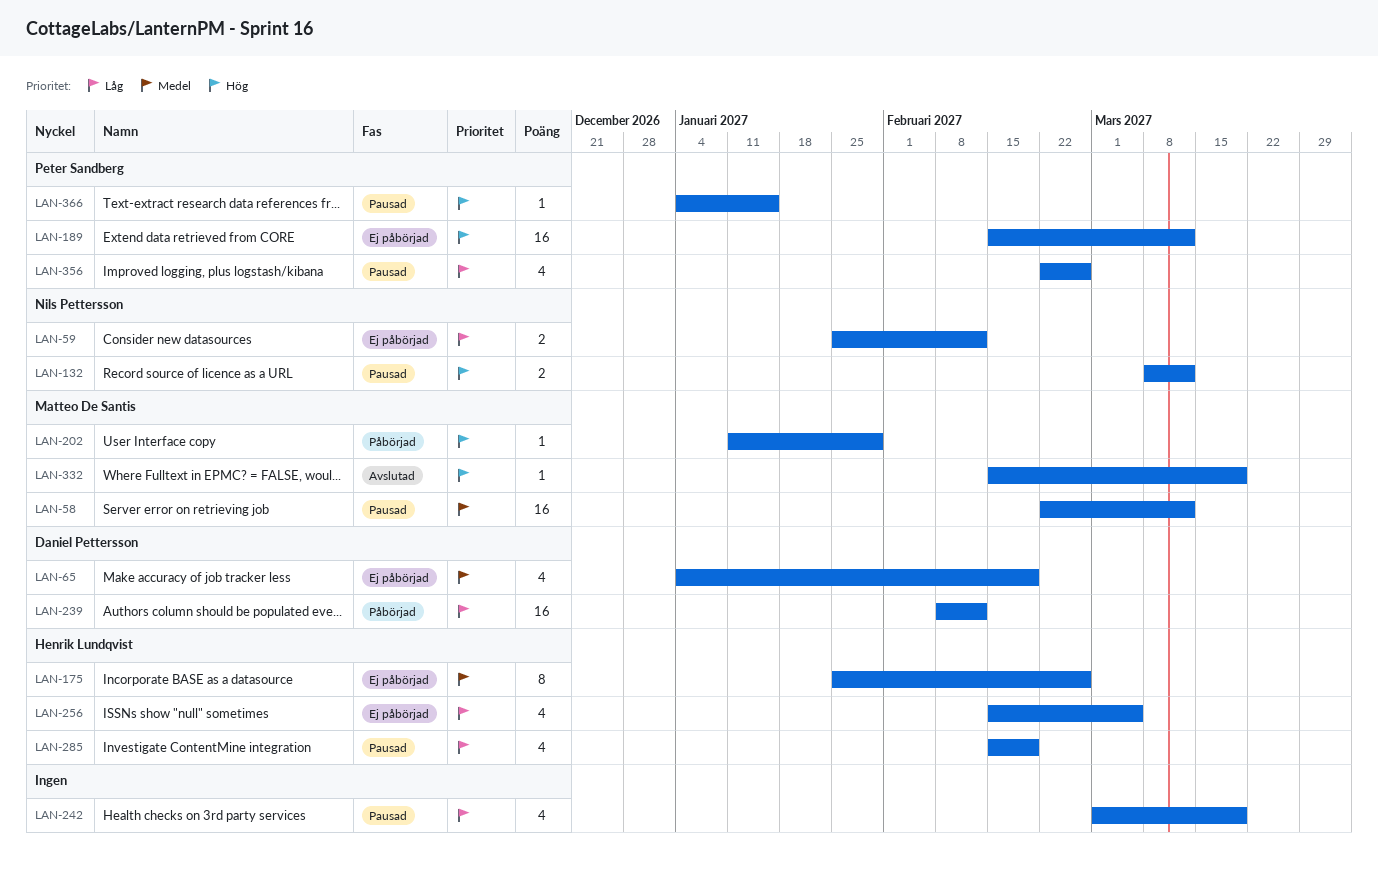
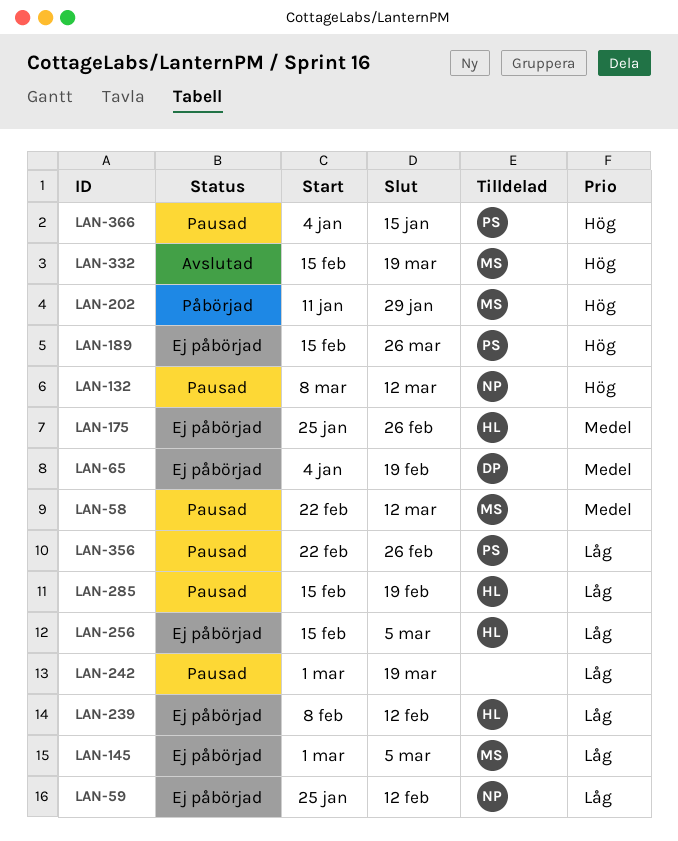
LAN-145: none -> present
LAN-189, due: Mar 12 -> Mar 26
LAN-239, status: Påbörjad -> Ej påbörjad
LAN-239, owner: Daniel Pettersson -> Henrik Lundqvist

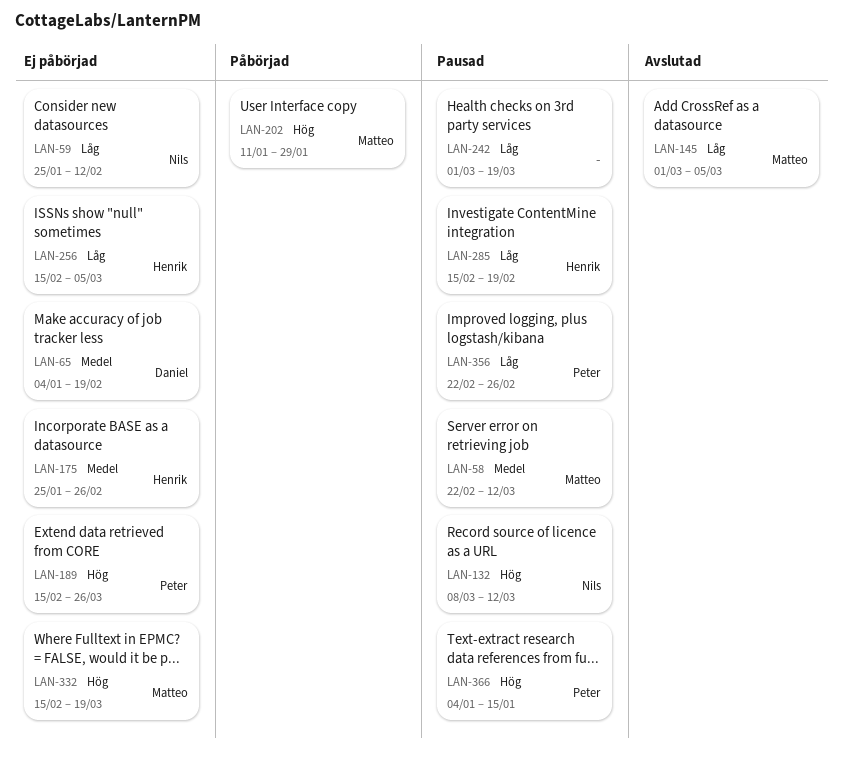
LAN-145, status: Ej påbörjad -> Avslutad
LAN-239: present -> none
LAN-332, status: Avslutad -> Ej påbörjad

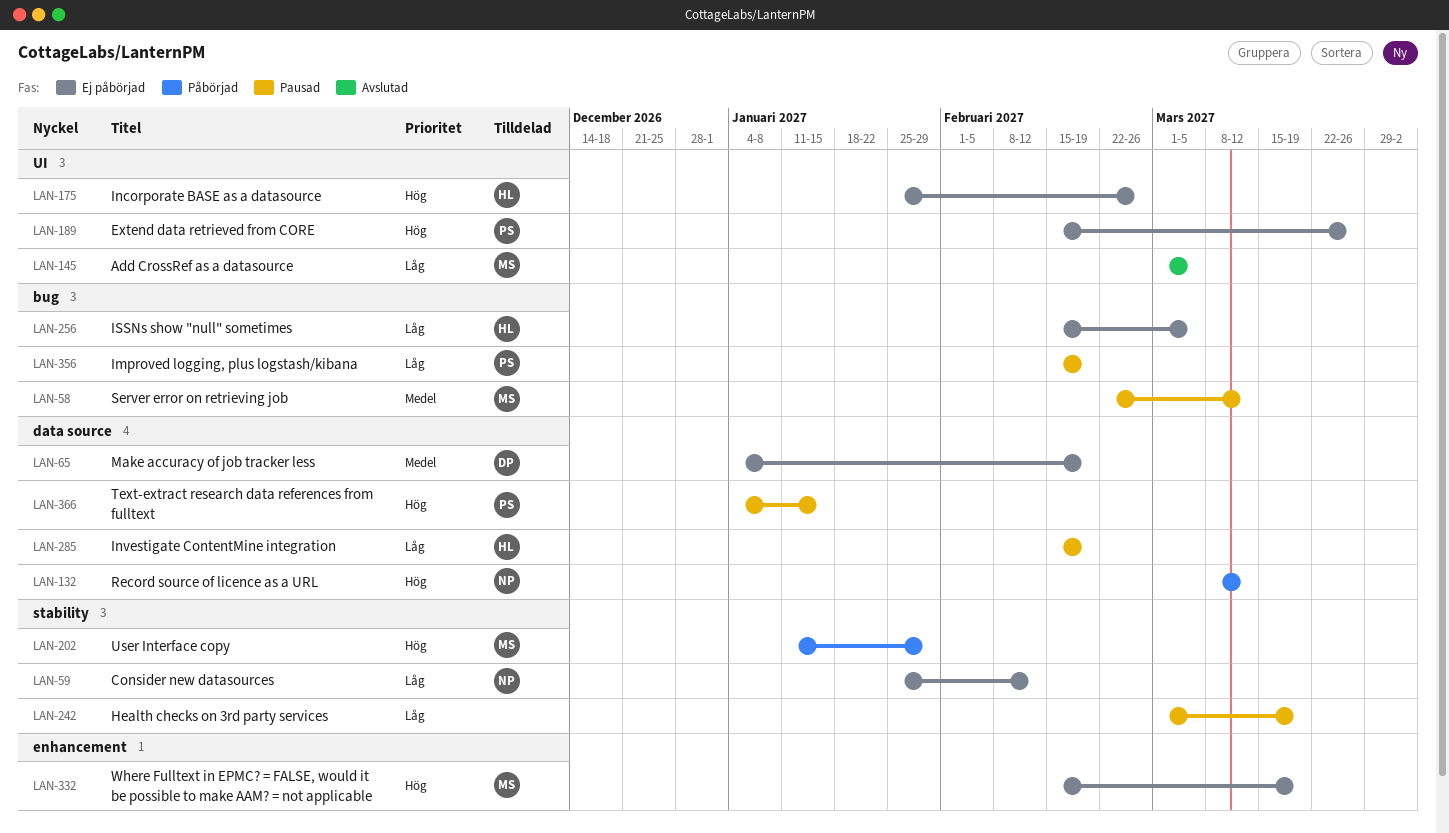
LAN-132, status: Pausad -> Påbörjad
LAN-175, priority: Medel -> Hög
LAN-356, start: Feb 22 -> Feb 15
LAN-356, due: Feb 26 -> Feb 19

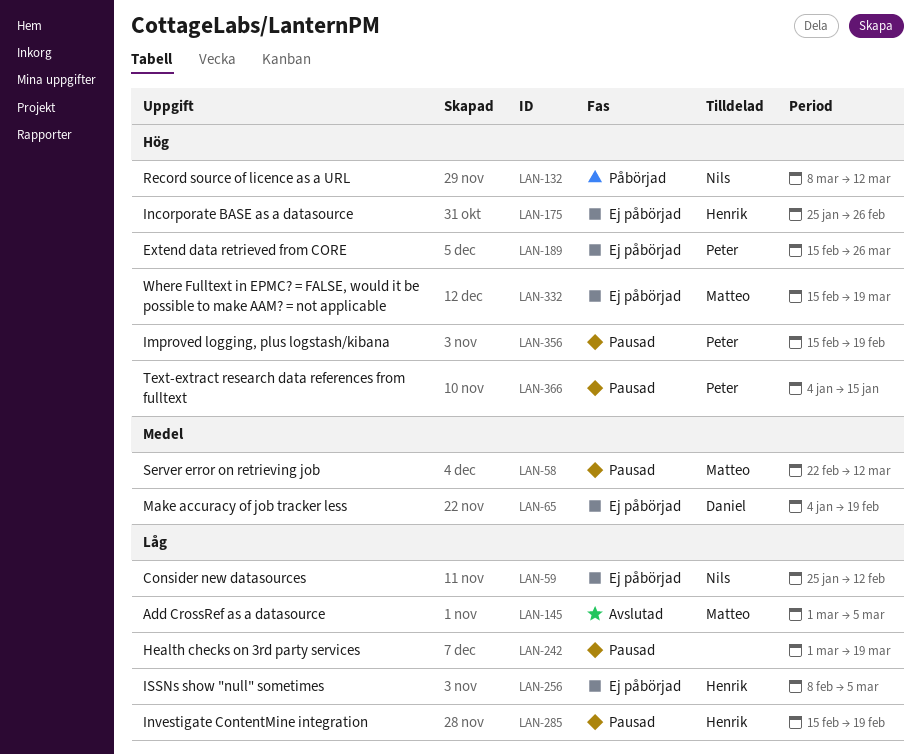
LAN-202: present -> none
LAN-256, start: Feb 15 -> Feb 8
LAN-356, priority: Låg -> Hög

